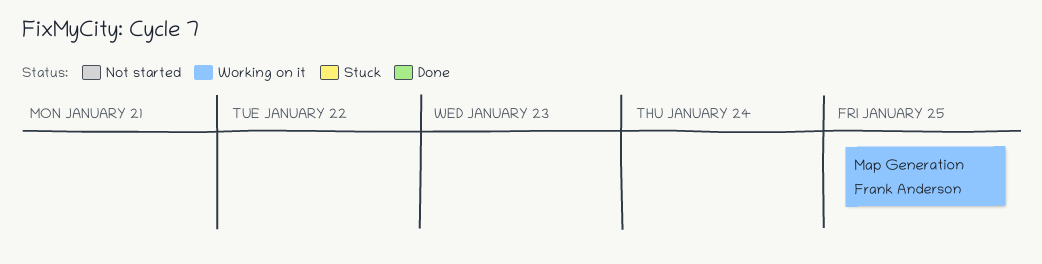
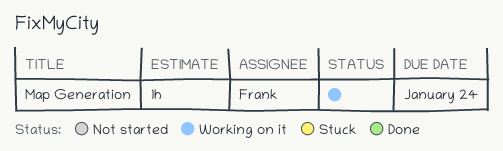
Map Generation, due: Jan 25 -> Jan 24

